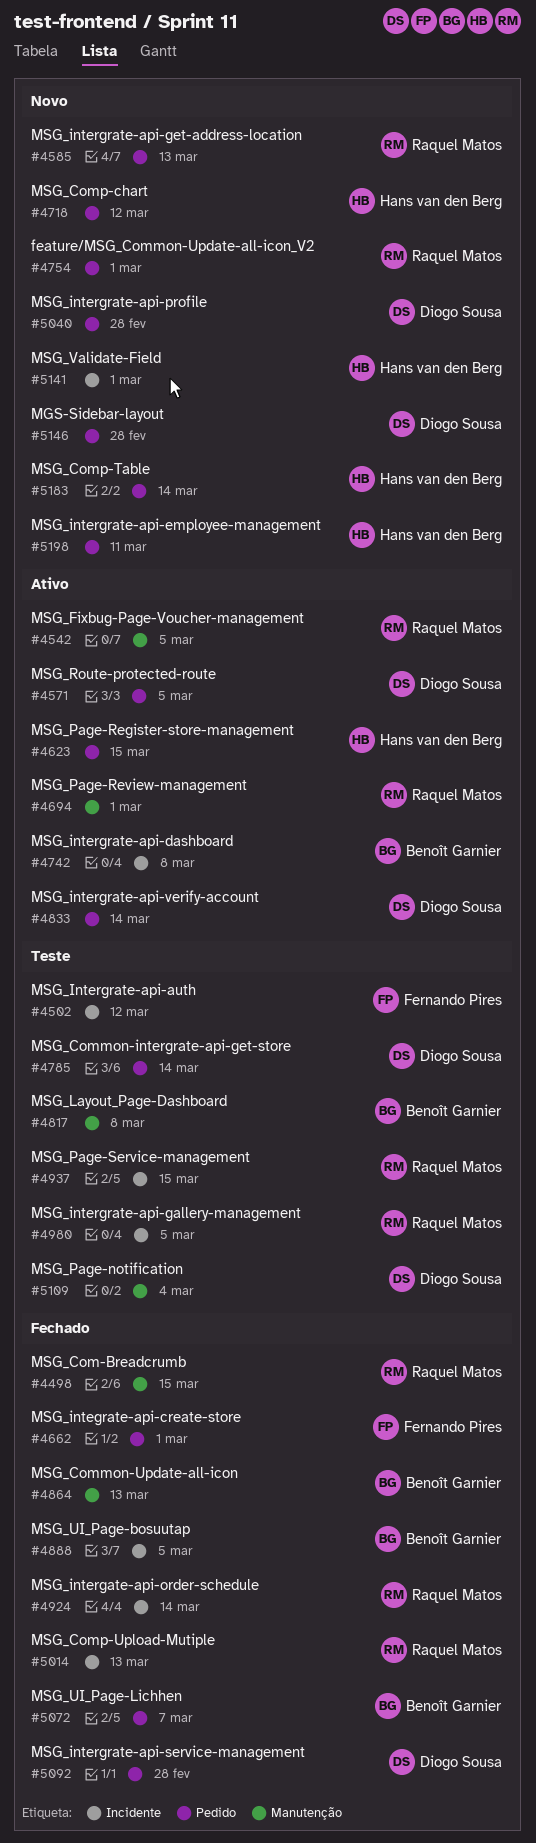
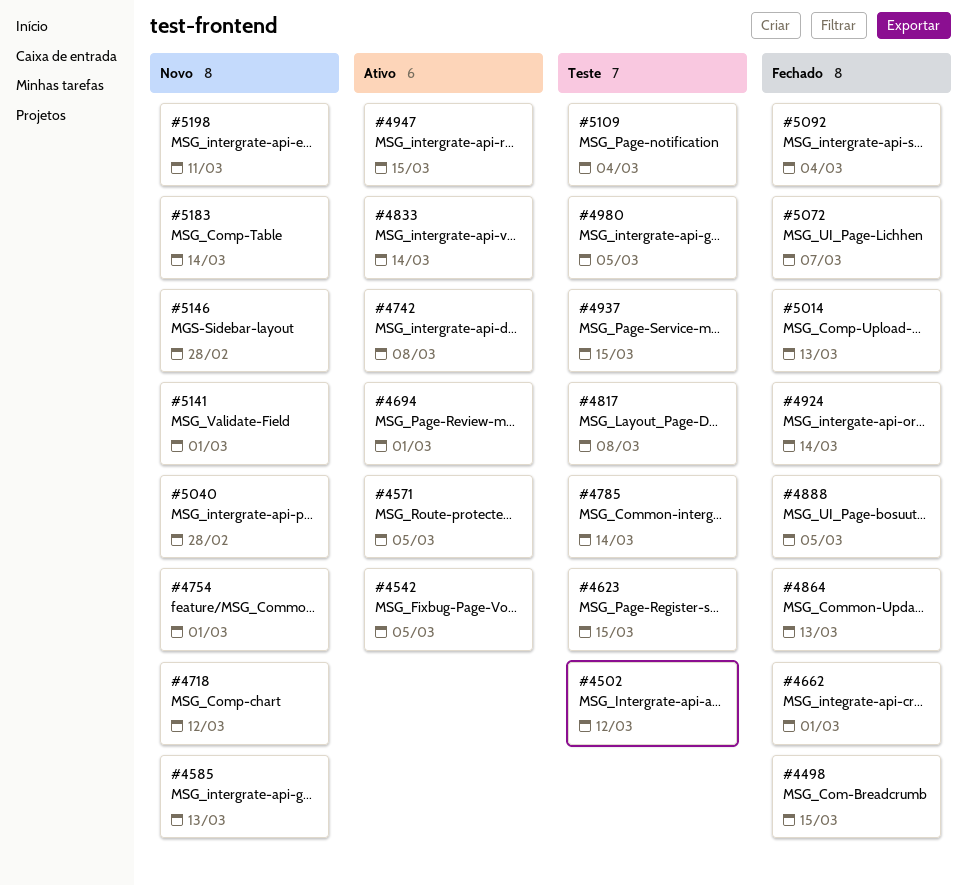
#4623, status: Ativo -> Teste
#4947: none -> present
#5092, due: Feb 28 -> Mar 4

